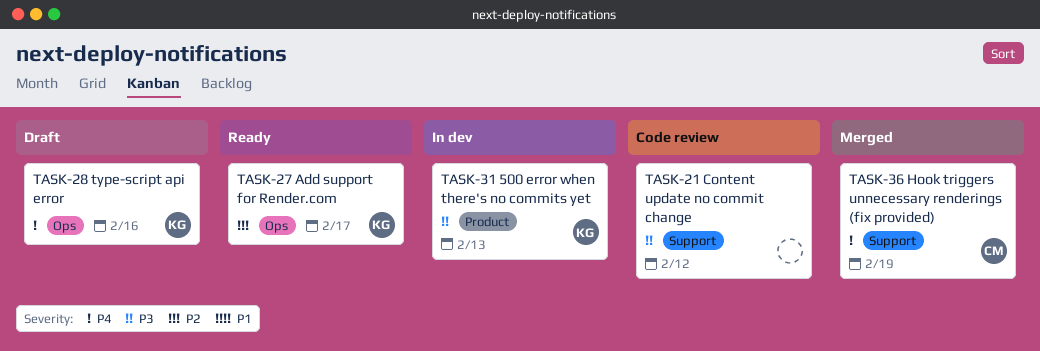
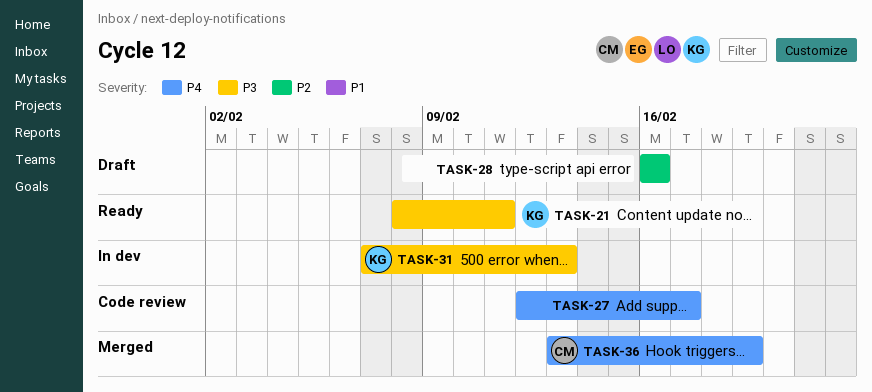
TASK-21, status: Code review -> Ready
TASK-21, owner: none -> KG
TASK-21, due: Feb 12 -> Feb 11
TASK-27, status: Ready -> Code review
TASK-27, owner: KG -> none
TASK-27, priority: P2 -> P4
TASK-28, owner: KG -> none
TASK-28, priority: P4 -> P2

